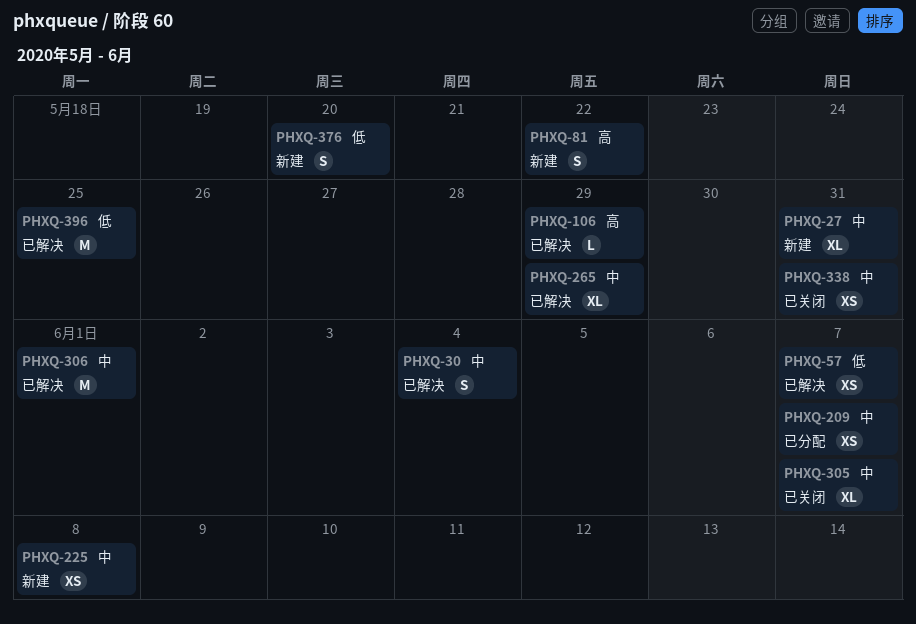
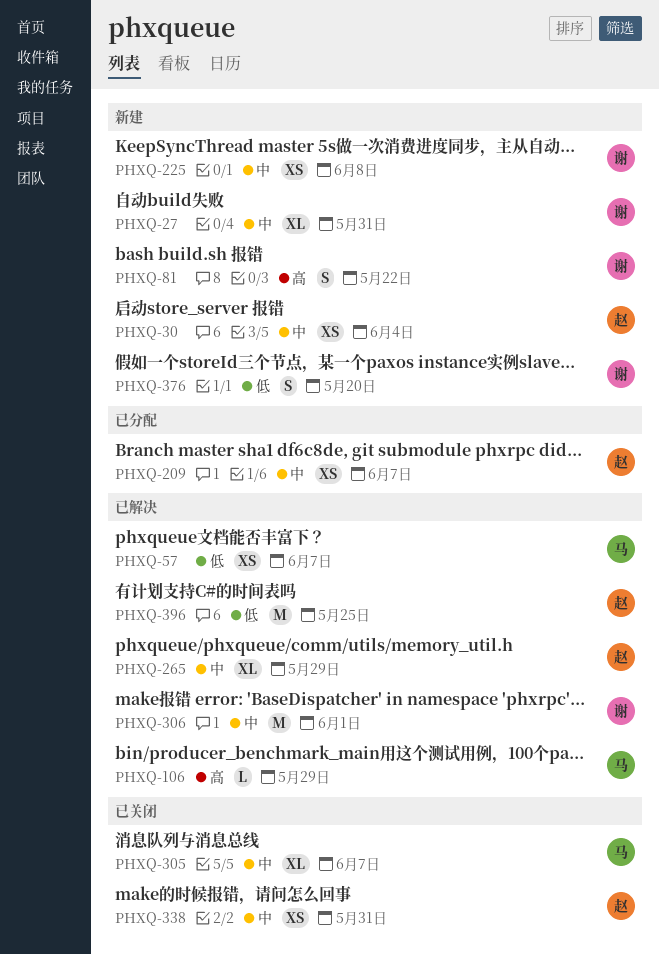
PHXQ-30, status: 已解决 -> 新建
PHXQ-30, estimate: S -> XS

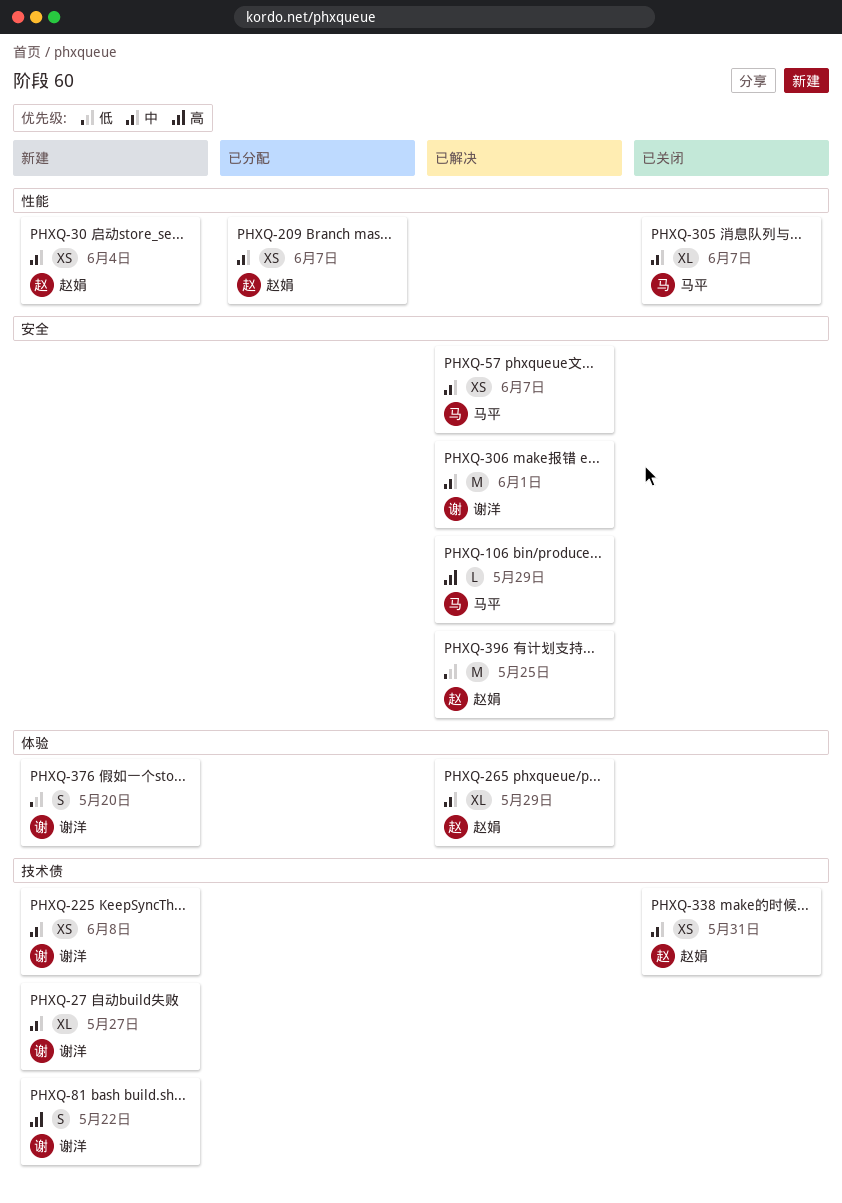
PHXQ-27, due: May 31 -> May 27
PHXQ-57, priority: 低 -> 中

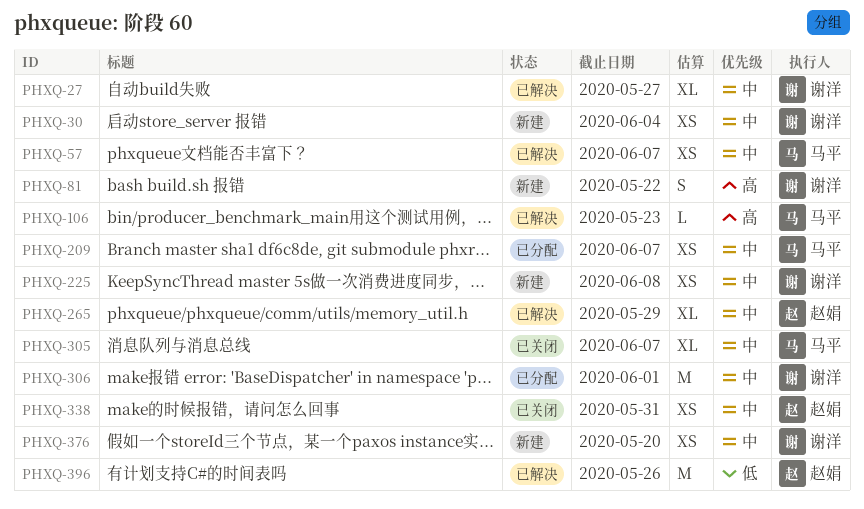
PHXQ-27, status: 新建 -> 已解决
PHXQ-30, owner: 赵娟 -> 谢洋
PHXQ-106, due: May 29 -> May 23
PHXQ-209, owner: 赵娟 -> 马平
PHXQ-306, status: 已解决 -> 已分配
PHXQ-376, priority: 低 -> 中
PHXQ-376, estimate: S -> XS
PHXQ-396, due: May 25 -> May 26

